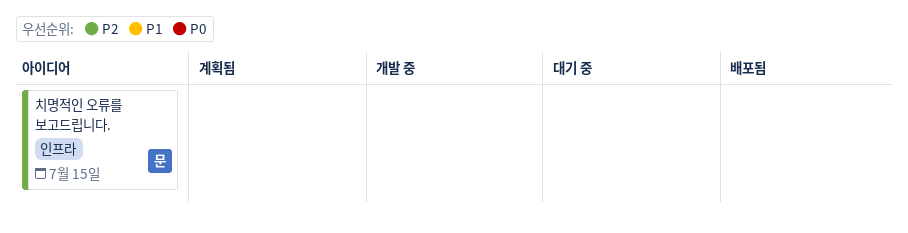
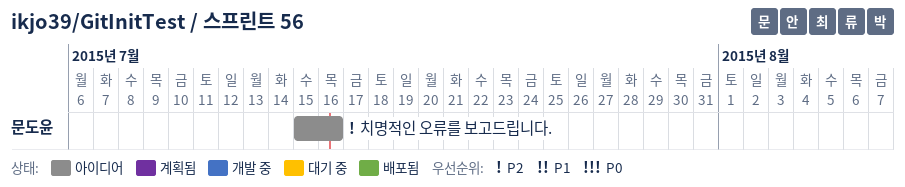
치명적인 오류를 보고드립니다., due: Jul 15 -> Jul 16

